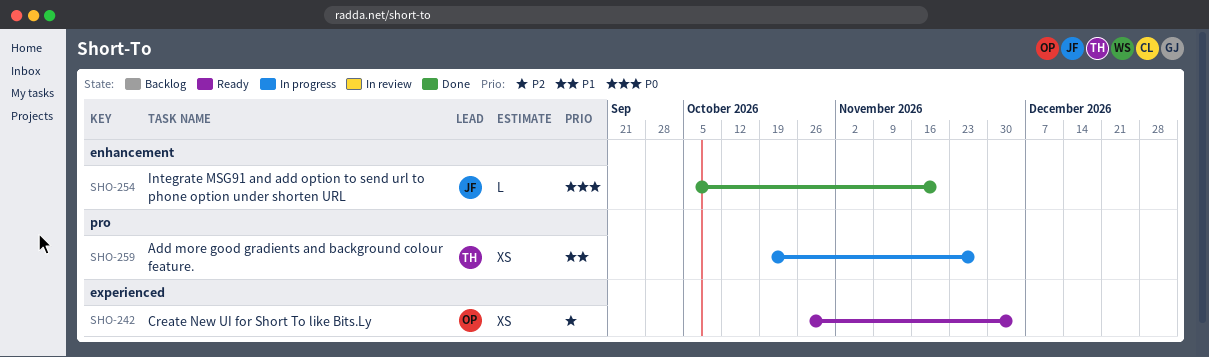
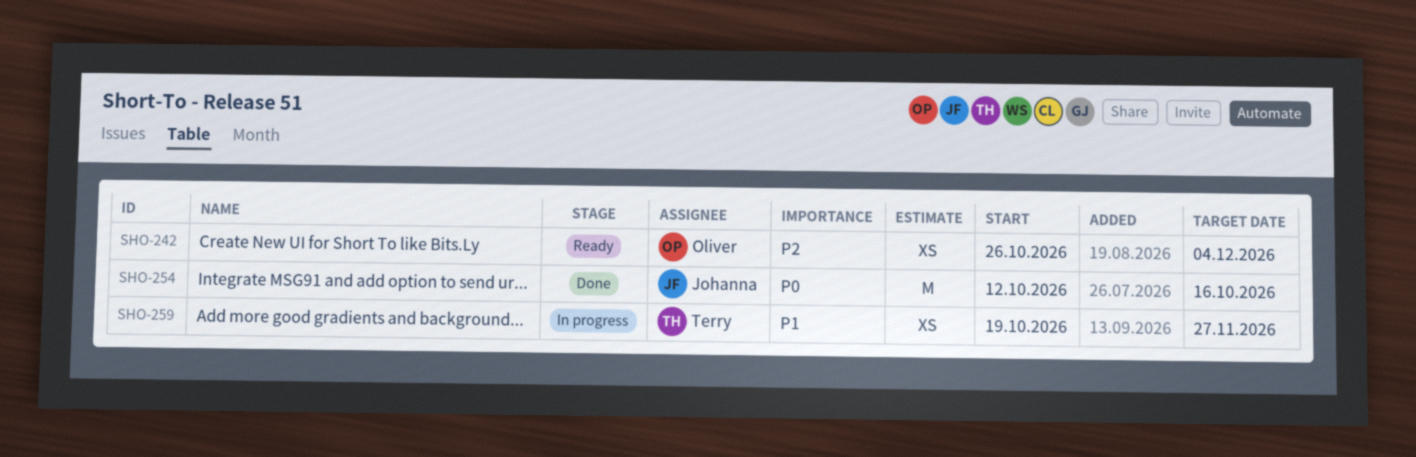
SHO-254, estimate: L -> M
SHO-254, start: Oct 5 -> Oct 12
SHO-254, due: Nov 20 -> Oct 16

